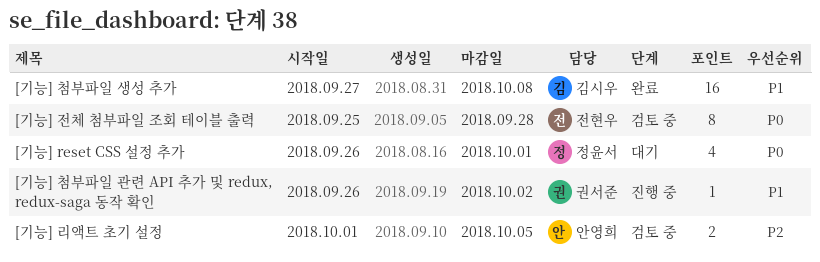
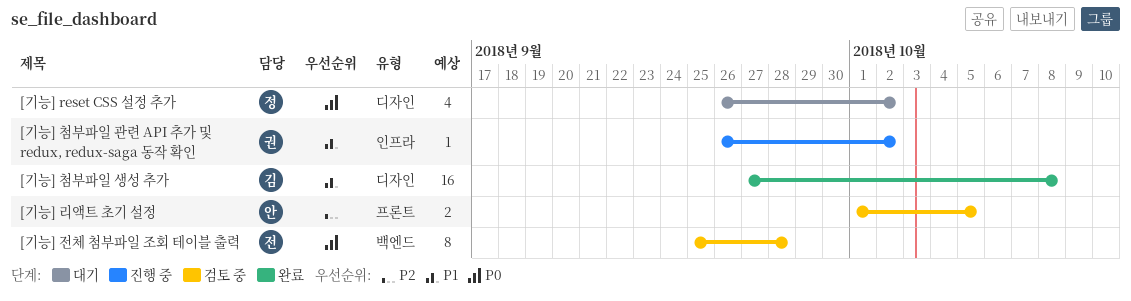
[기능] reset CSS 설정 추가, due: Oct 1 -> Oct 2

